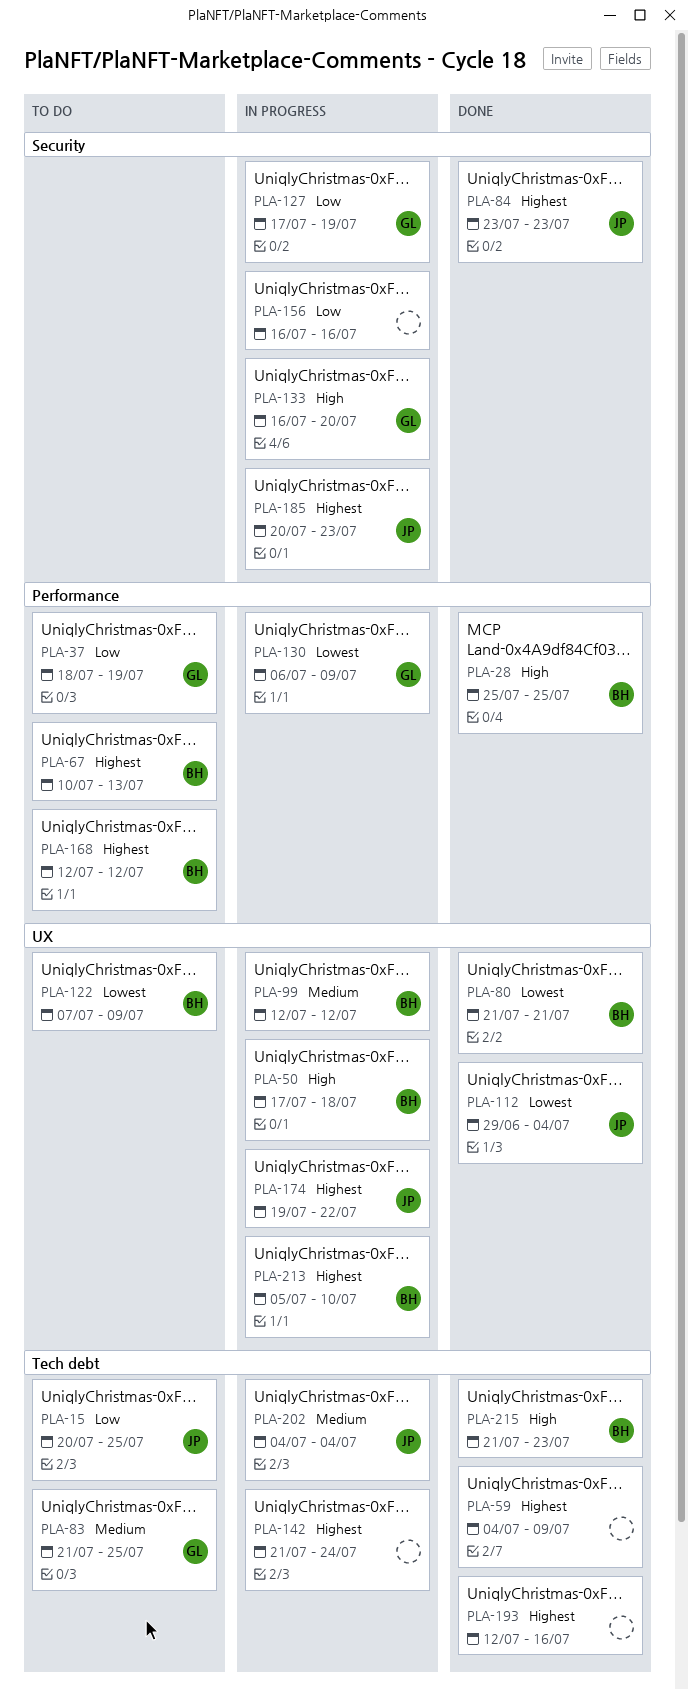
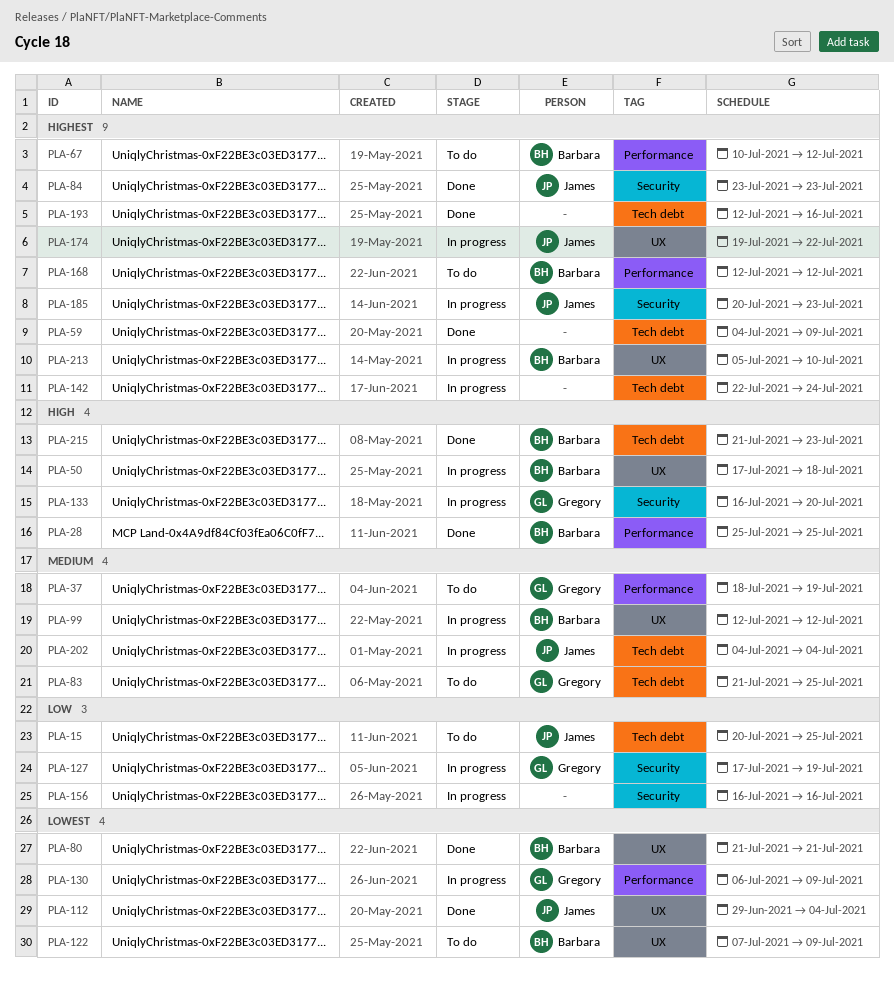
PLA-37, priority: Low -> Medium
PLA-67, due: Jul 13 -> Jul 12
PLA-142, start: Jul 21 -> Jul 22

